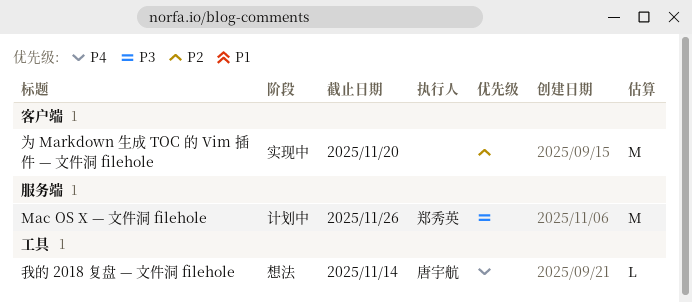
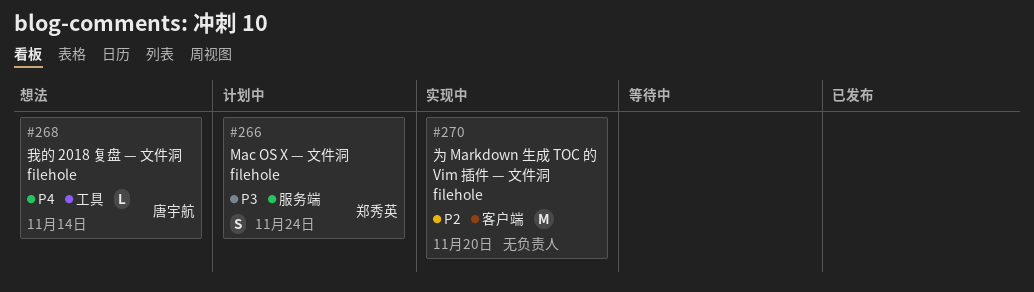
Mac OS X — 文件洞 filehole, estimate: M -> S
Mac OS X — 文件洞 filehole, due: Nov 26 -> Nov 24

